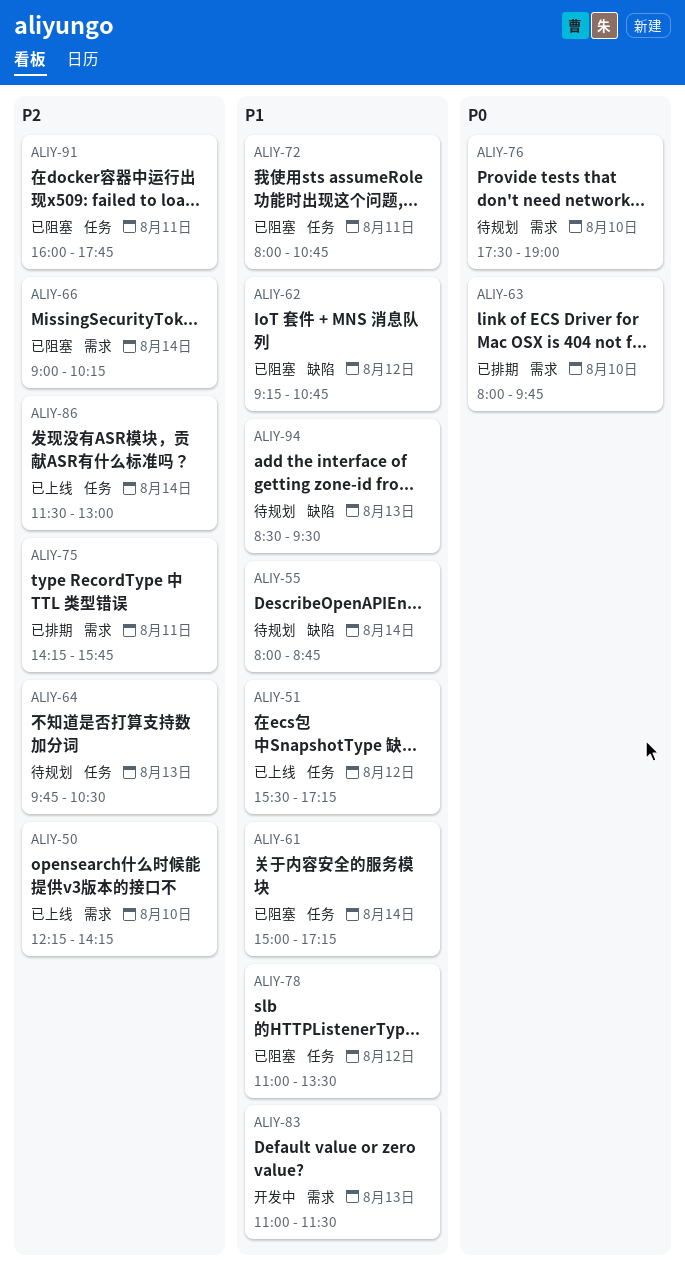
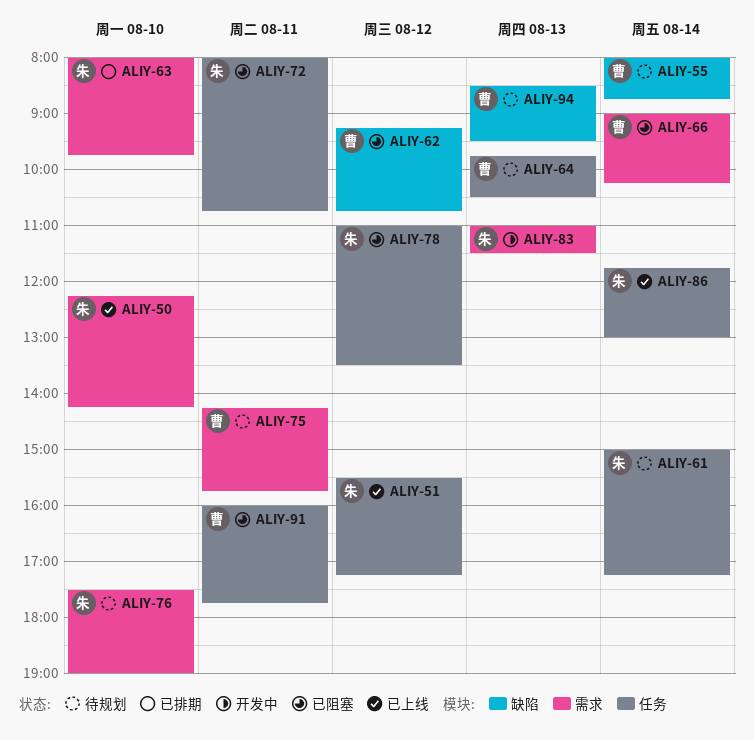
ALIY-61, status: 已阻塞 -> 待规划
ALIY-75, status: 已排期 -> 待规划
ALIY-86, begins: 11:30 -> 11:45

